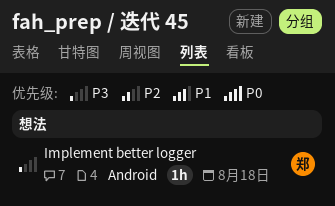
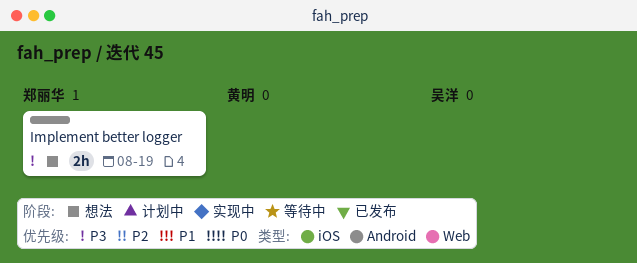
Implement better logger, estimate: 1h -> 2h
Implement better logger, due: Aug 18 -> Aug 19

